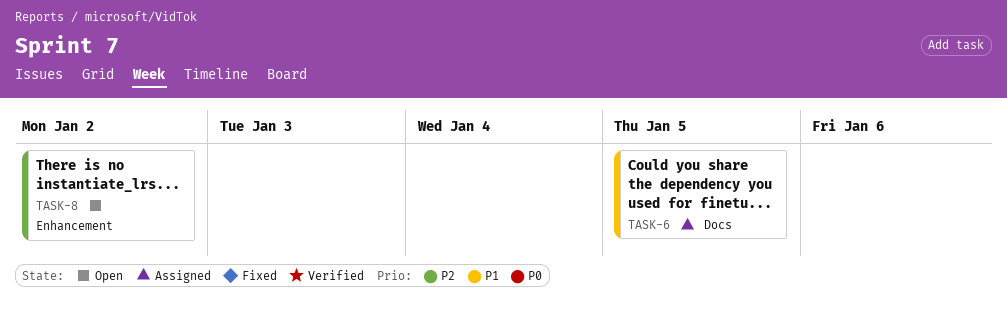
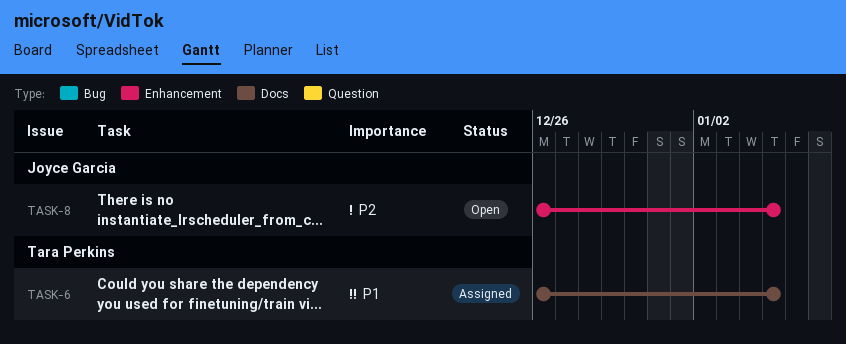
TASK-8, due: Jan 2 -> Jan 5

